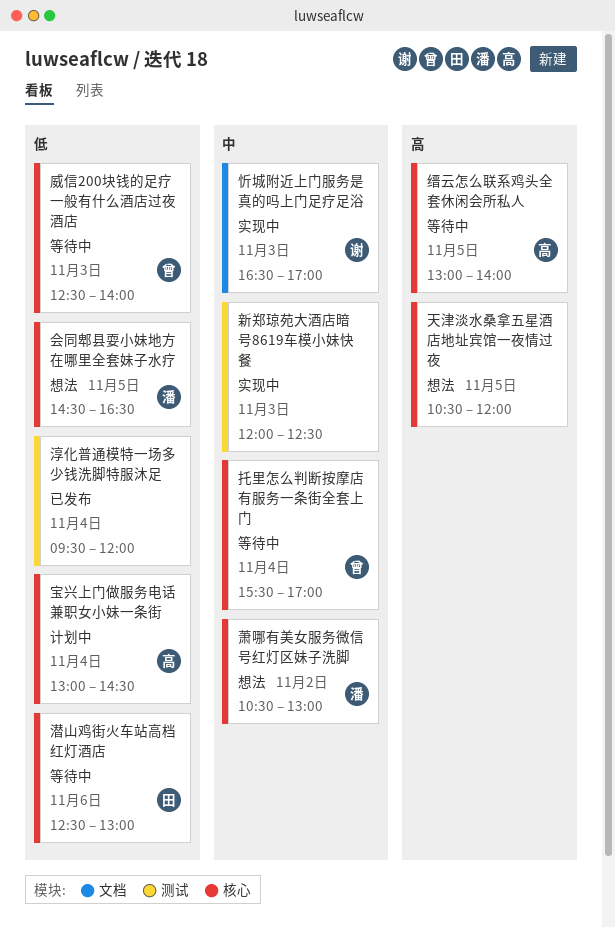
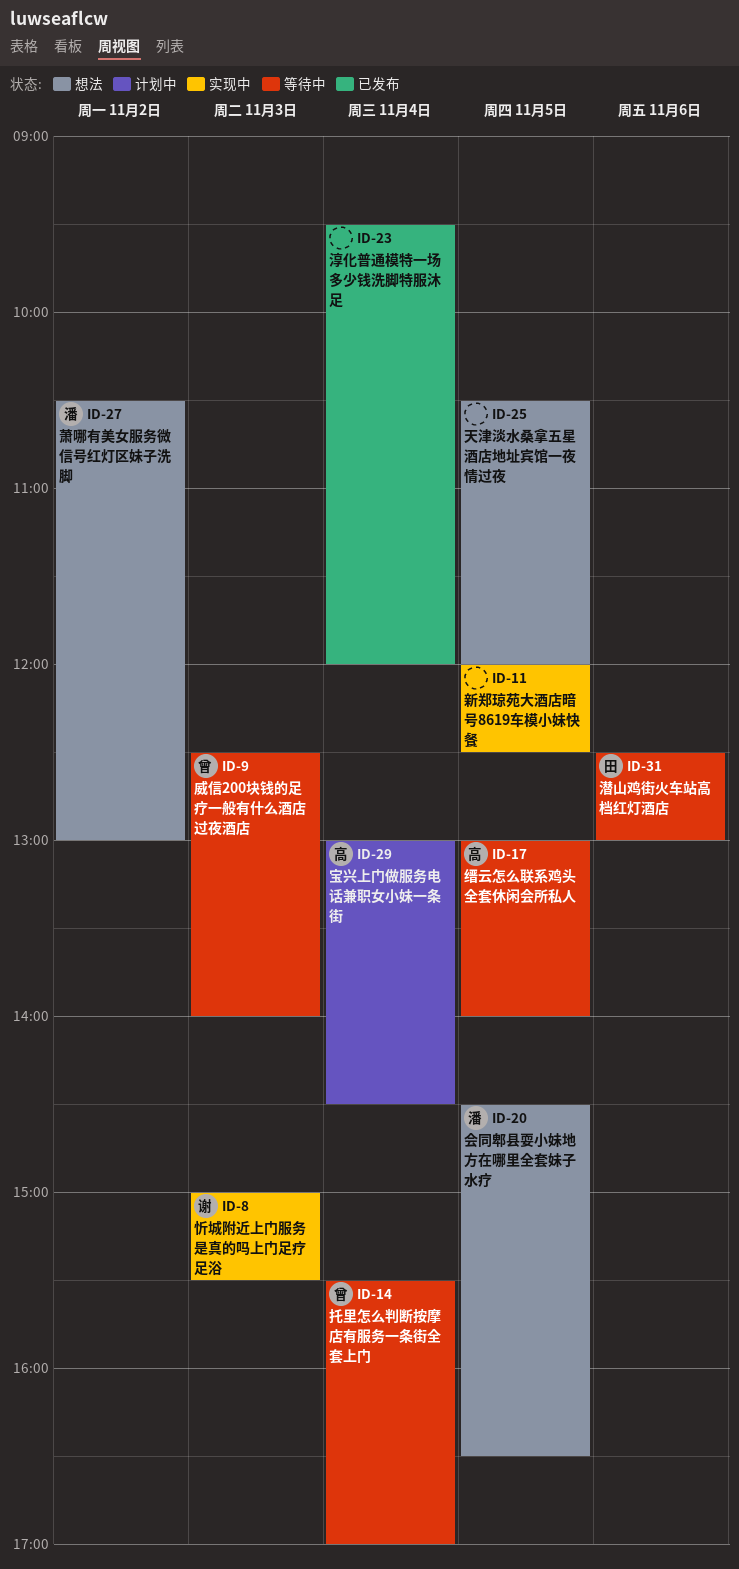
忻城附近上门服务是真的吗上门足疗足浴, begins: 16:30 -> 15:00
忻城附近上门服务是真的吗上门足疗足浴, ends: 17:00 -> 15:30
新郑琼苑大酒店暗号8619车模小妹快餐, day: Nov 3 -> Nov 5

